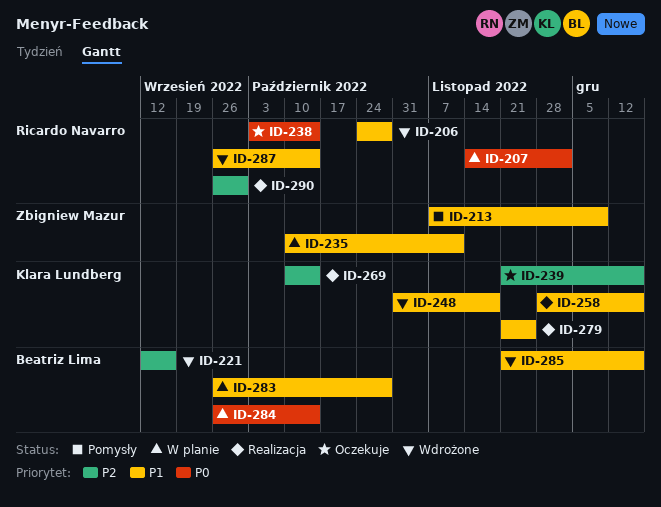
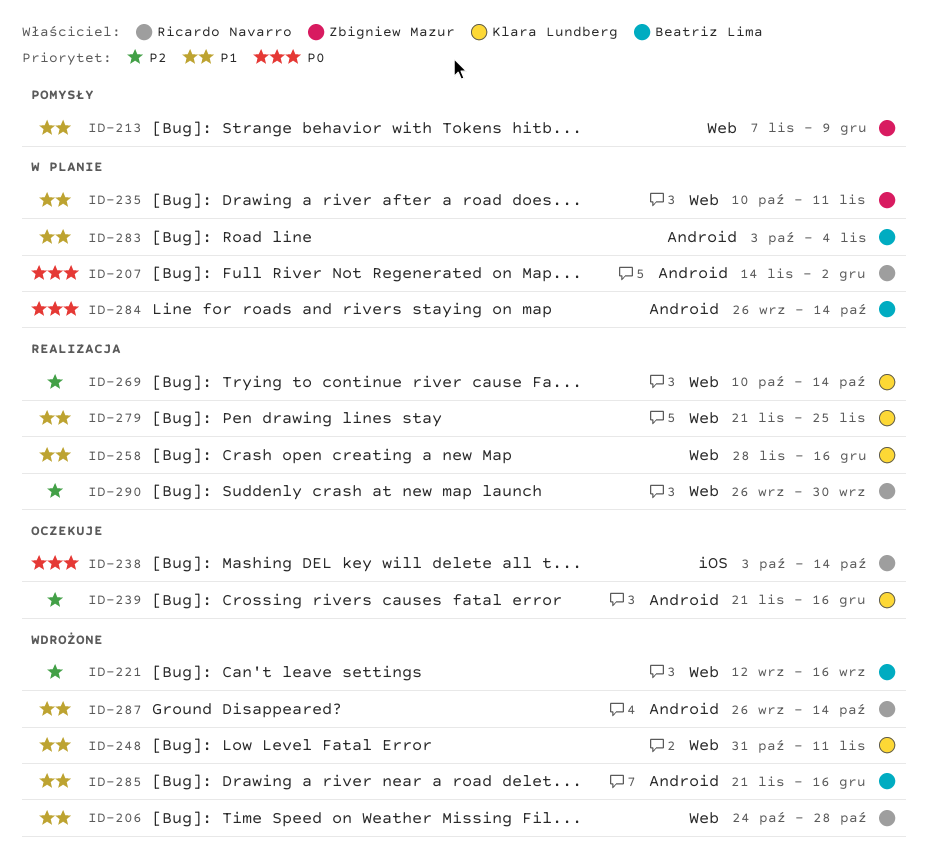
ID-248, due: Nov 18 -> Nov 11
ID-283, start: Sep 26 -> Oct 3
ID-283, due: Oct 28 -> Nov 4

